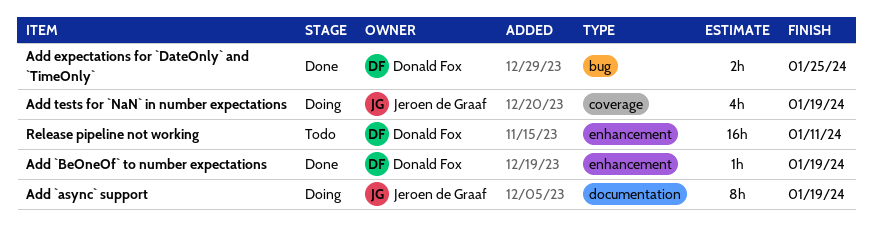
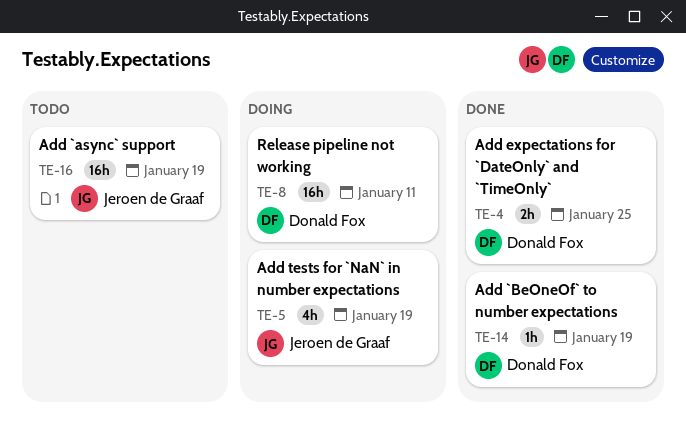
Add `async` support, status: Doing -> Todo
Add `async` support, estimate: 8h -> 16h
Release pipeline not working, status: Todo -> Doing

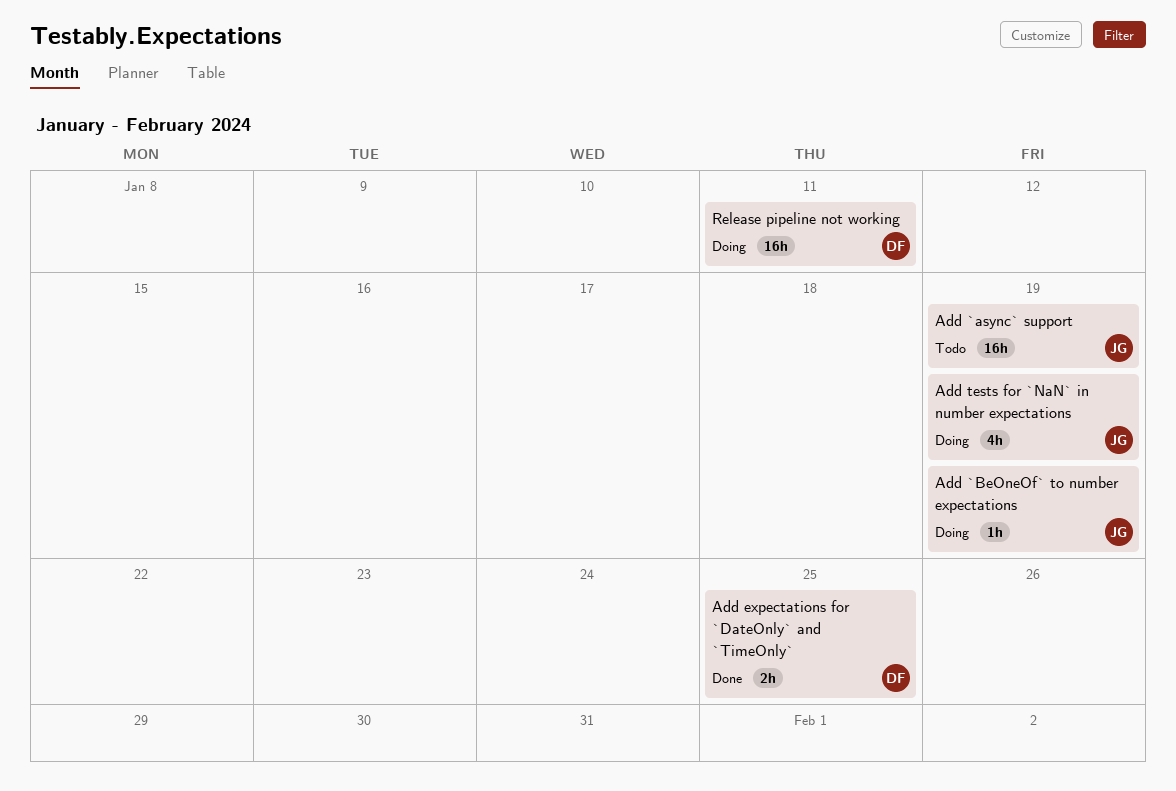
Add `BeOneOf` to number expectations, status: Done -> Doing
Add `BeOneOf` to number expectations, owner: Donald Fox -> Jeroen de Graaf

